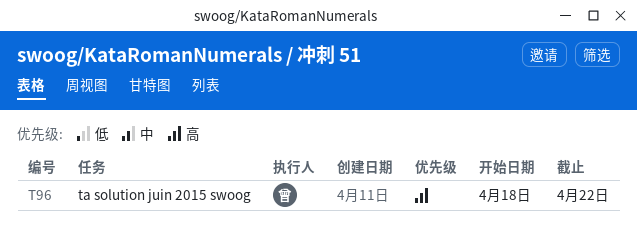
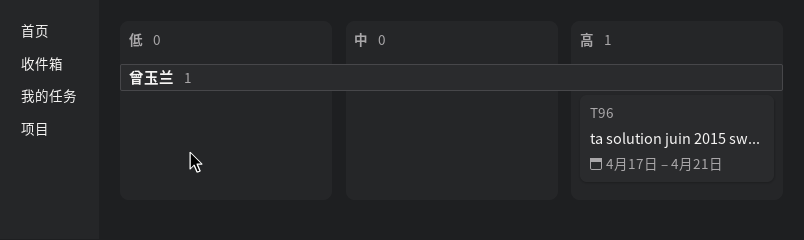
T96, start: Apr 18 -> Apr 17
T96, due: Apr 22 -> Apr 21

